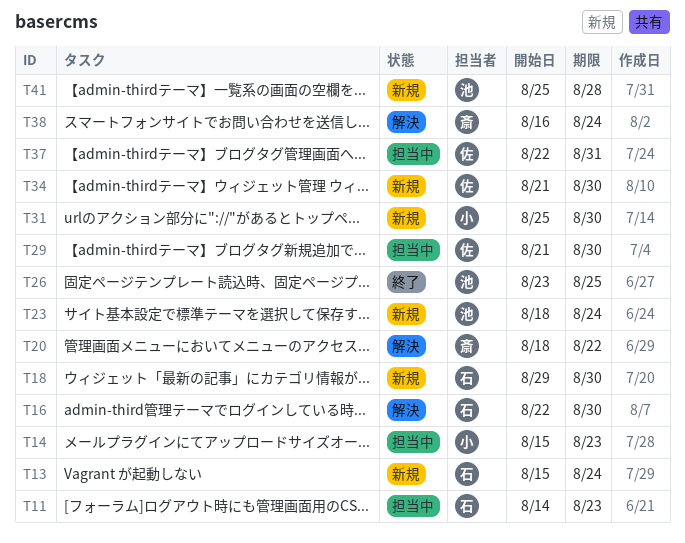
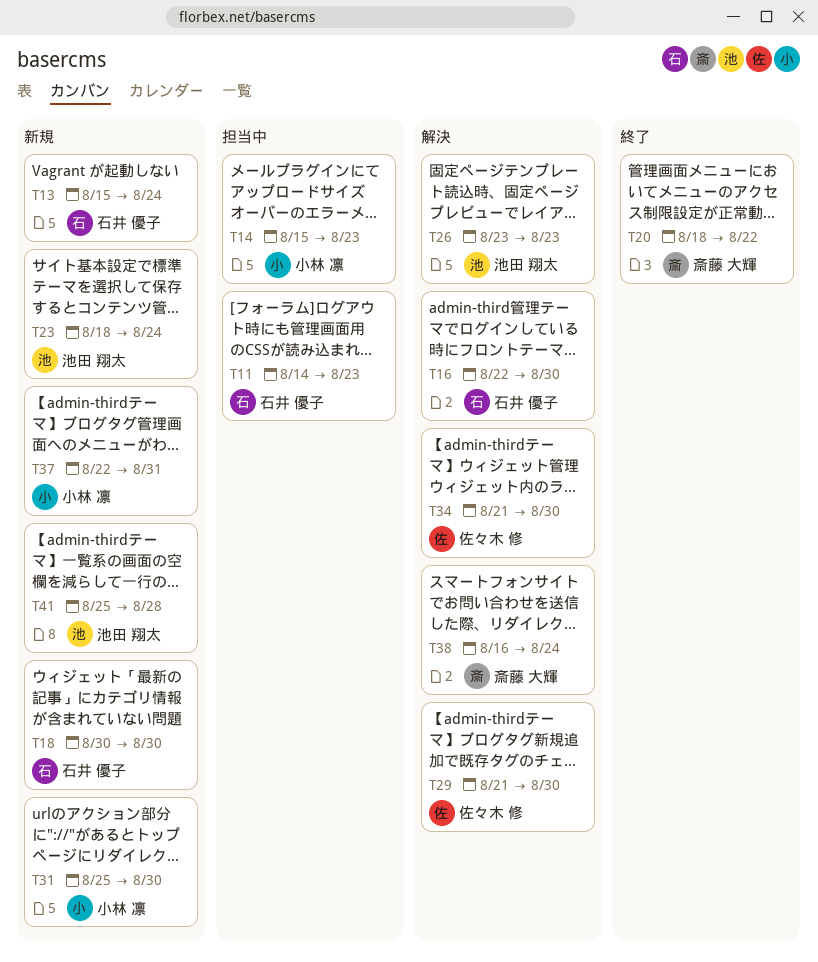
T18, start: Aug 29 -> Aug 30
T20, status: 解決 -> 終了
T26, status: 終了 -> 解決
T26, due: Aug 25 -> Aug 23
T29, status: 担当中 -> 解決
T34, status: 新規 -> 解決
T37, status: 担当中 -> 新規
T37, owner: 佐々木 修 -> 小林 凛

